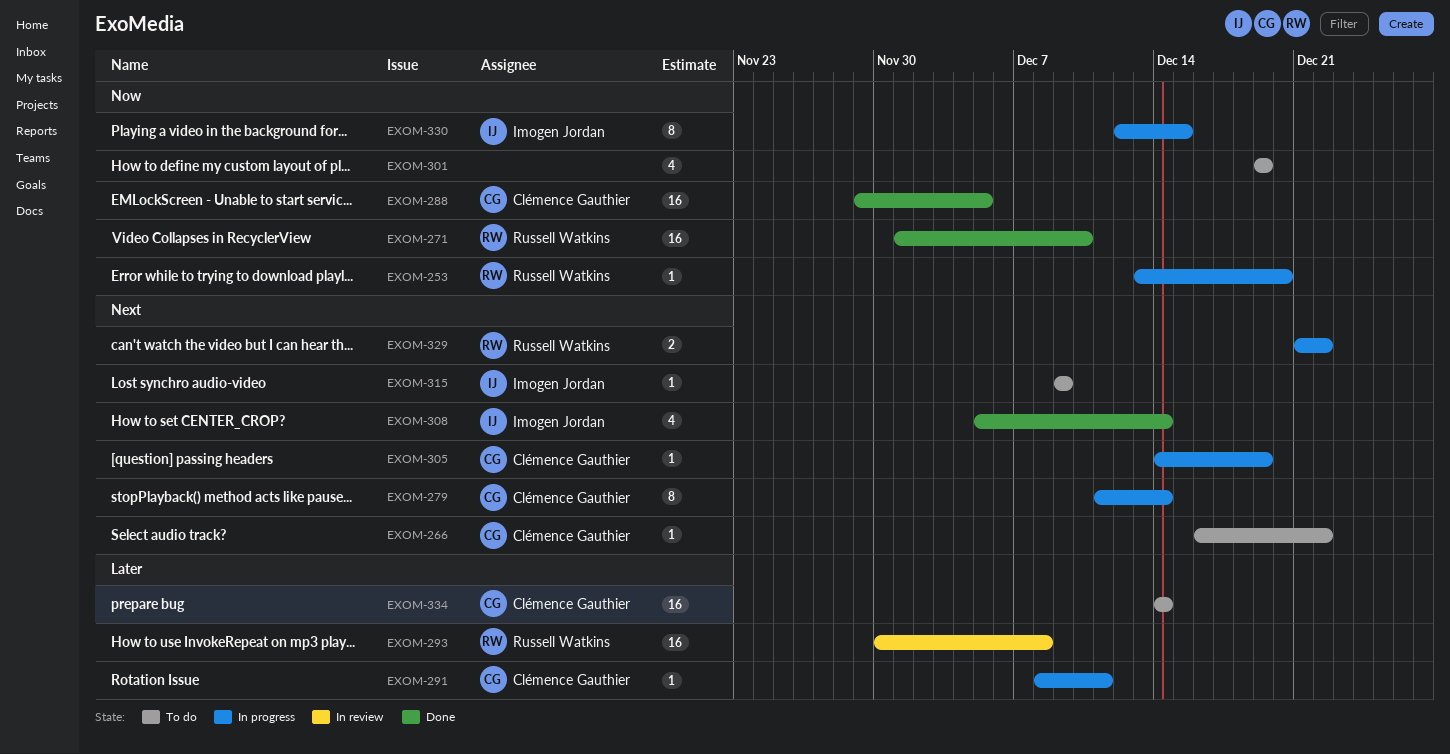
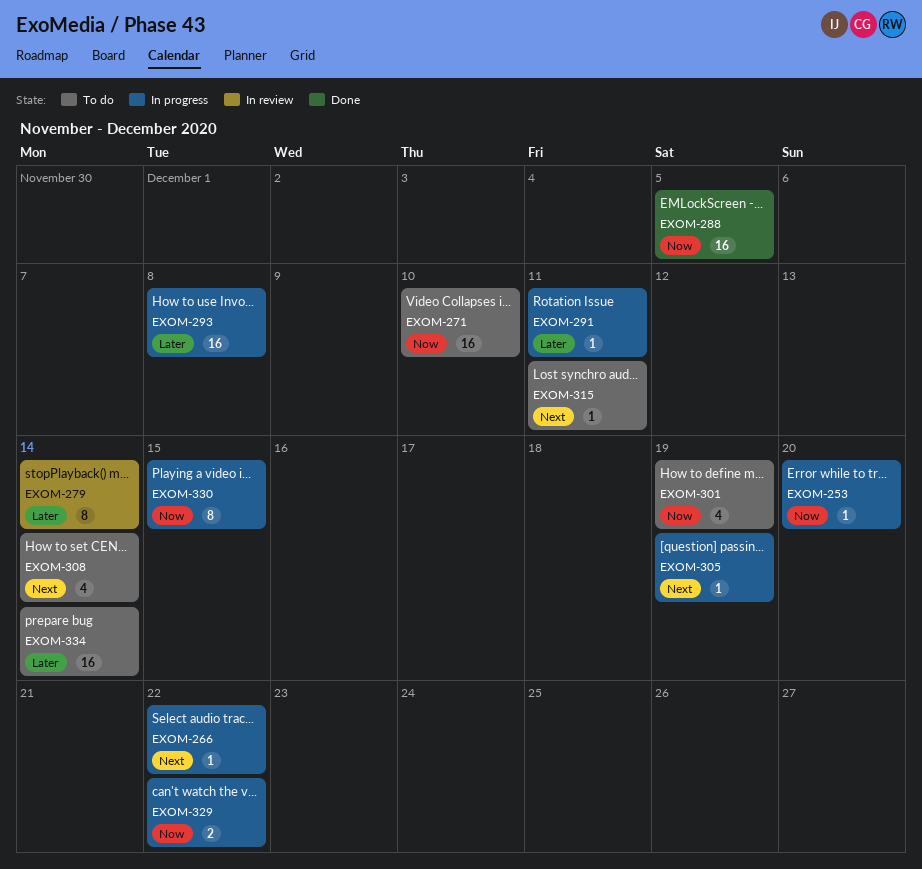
EXOM-266, status: To do -> In progress
EXOM-271, status: Done -> To do
EXOM-279, status: In progress -> In review
EXOM-279, priority: Next -> Later
EXOM-293, status: In review -> In progress
EXOM-308, status: Done -> To do
EXOM-315, due: Dec 9 -> Dec 11
EXOM-329, priority: Next -> Now

